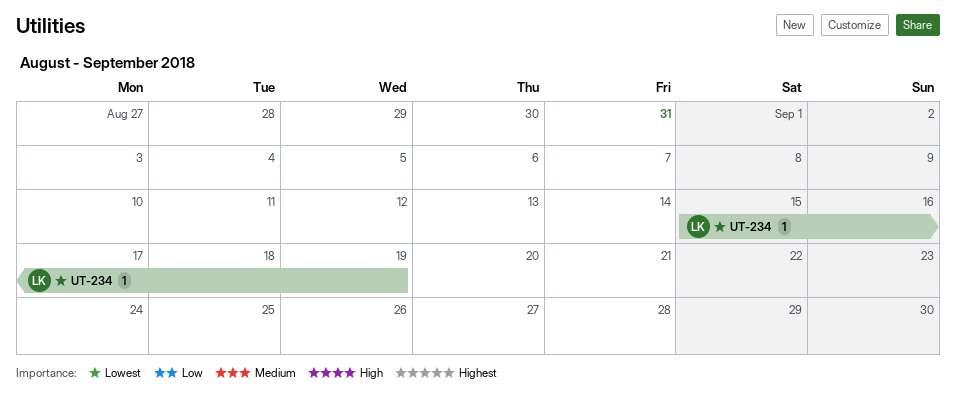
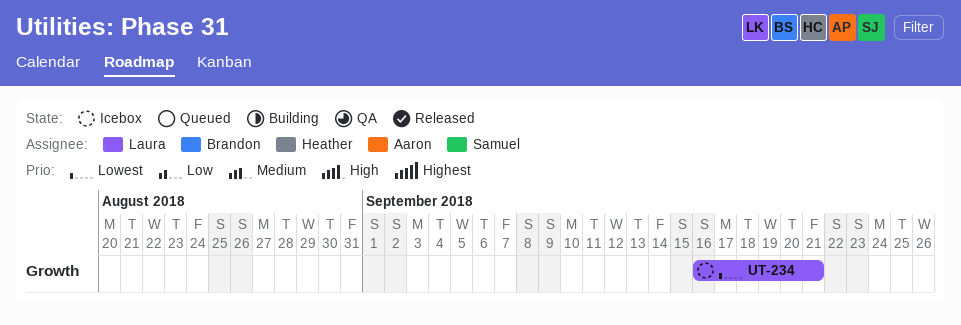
UT-234, start: Sep 15 -> Sep 16
UT-234, due: Sep 19 -> Sep 21

